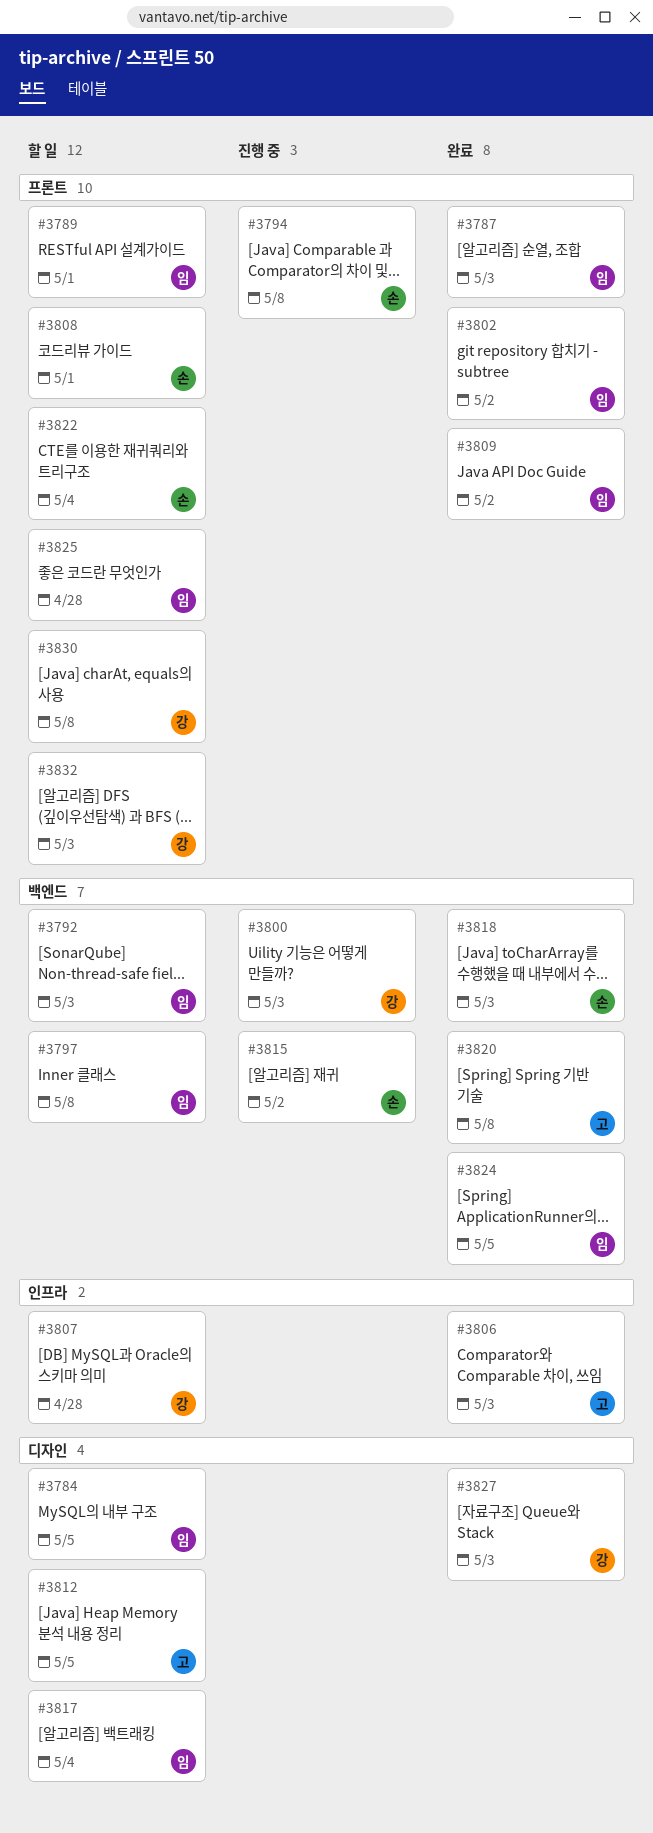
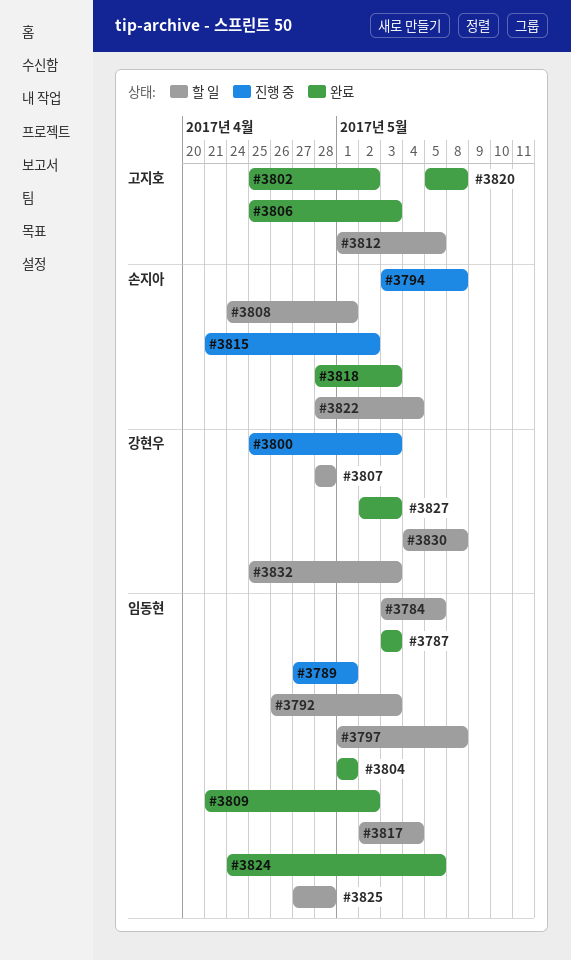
#3789, status: 할 일 -> 진행 중
#3802, owner: 임동현 -> 고지호
#3804: none -> present

